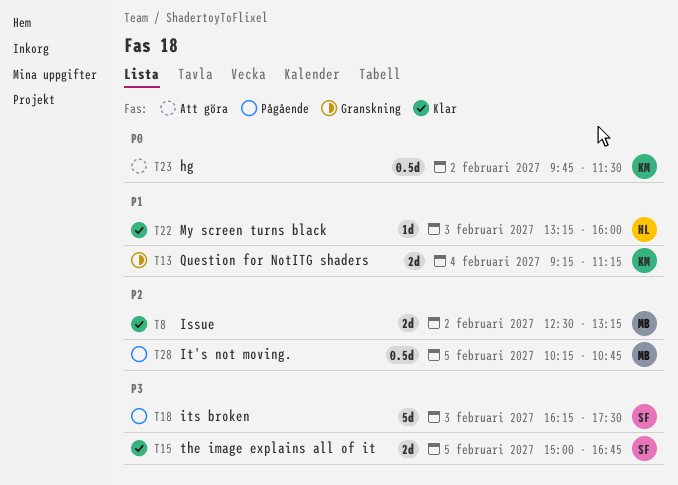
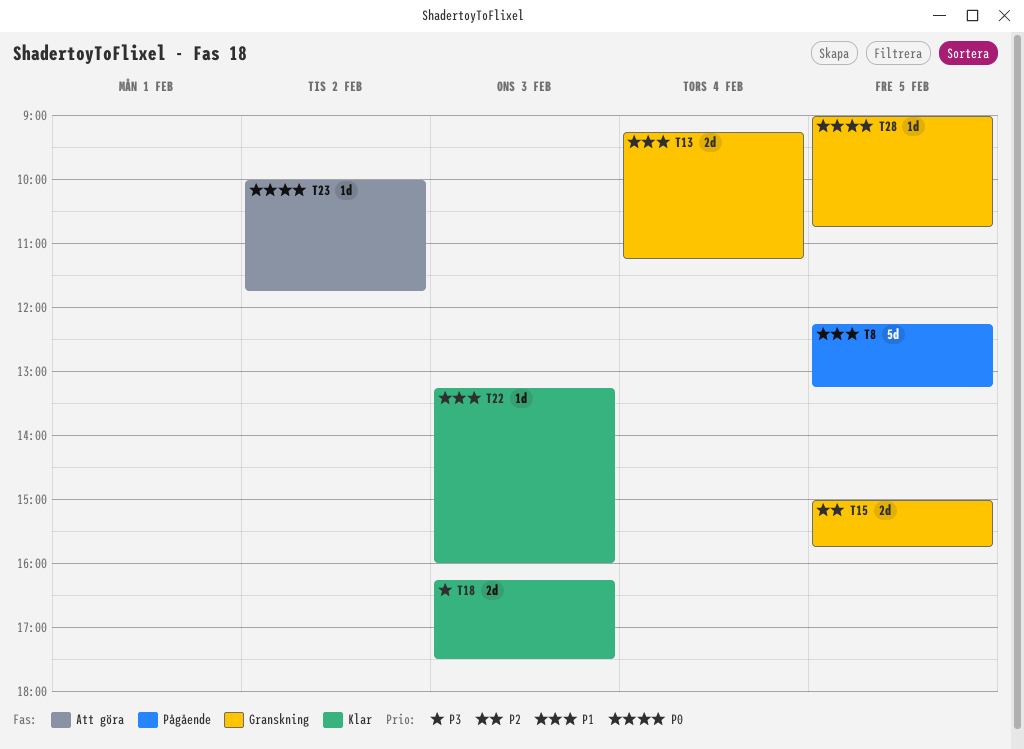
T8, status: Klar -> Pågående
T8, priority: P2 -> P1
T8, estimate: 2d -> 5d
T8, day: Feb 2 -> Feb 5
T8, begins: 12:30 -> 12:15
T15, status: Klar -> Granskning
T15, priority: P3 -> P2
T15, ends: 16:45 -> 15:45
T18, status: Pågående -> Klar
T18, estimate: 5d -> 2d
T23, estimate: 0.5d -> 1d
T23, begins: 09:45 -> 10:00
T23, ends: 11:30 -> 11:45
T28, status: Pågående -> Granskning
T28, priority: P2 -> P0
T28, estimate: 0.5d -> 1d
T28, begins: 10:15 -> 09:00

